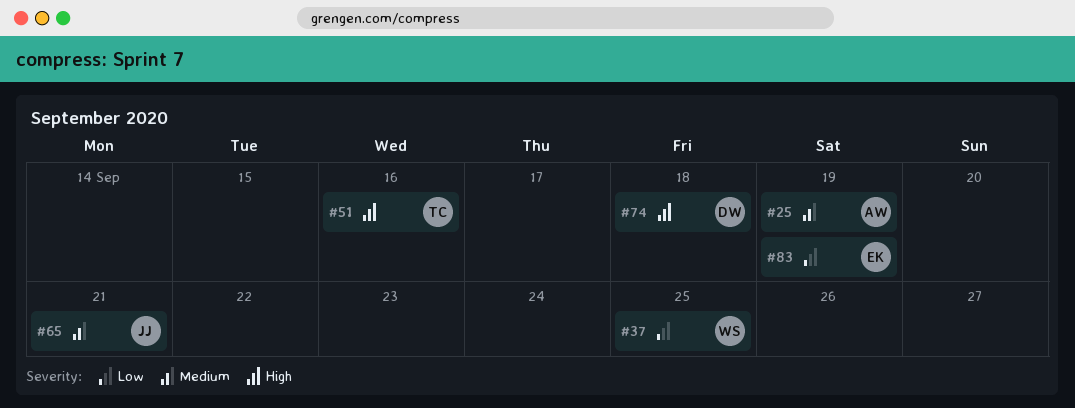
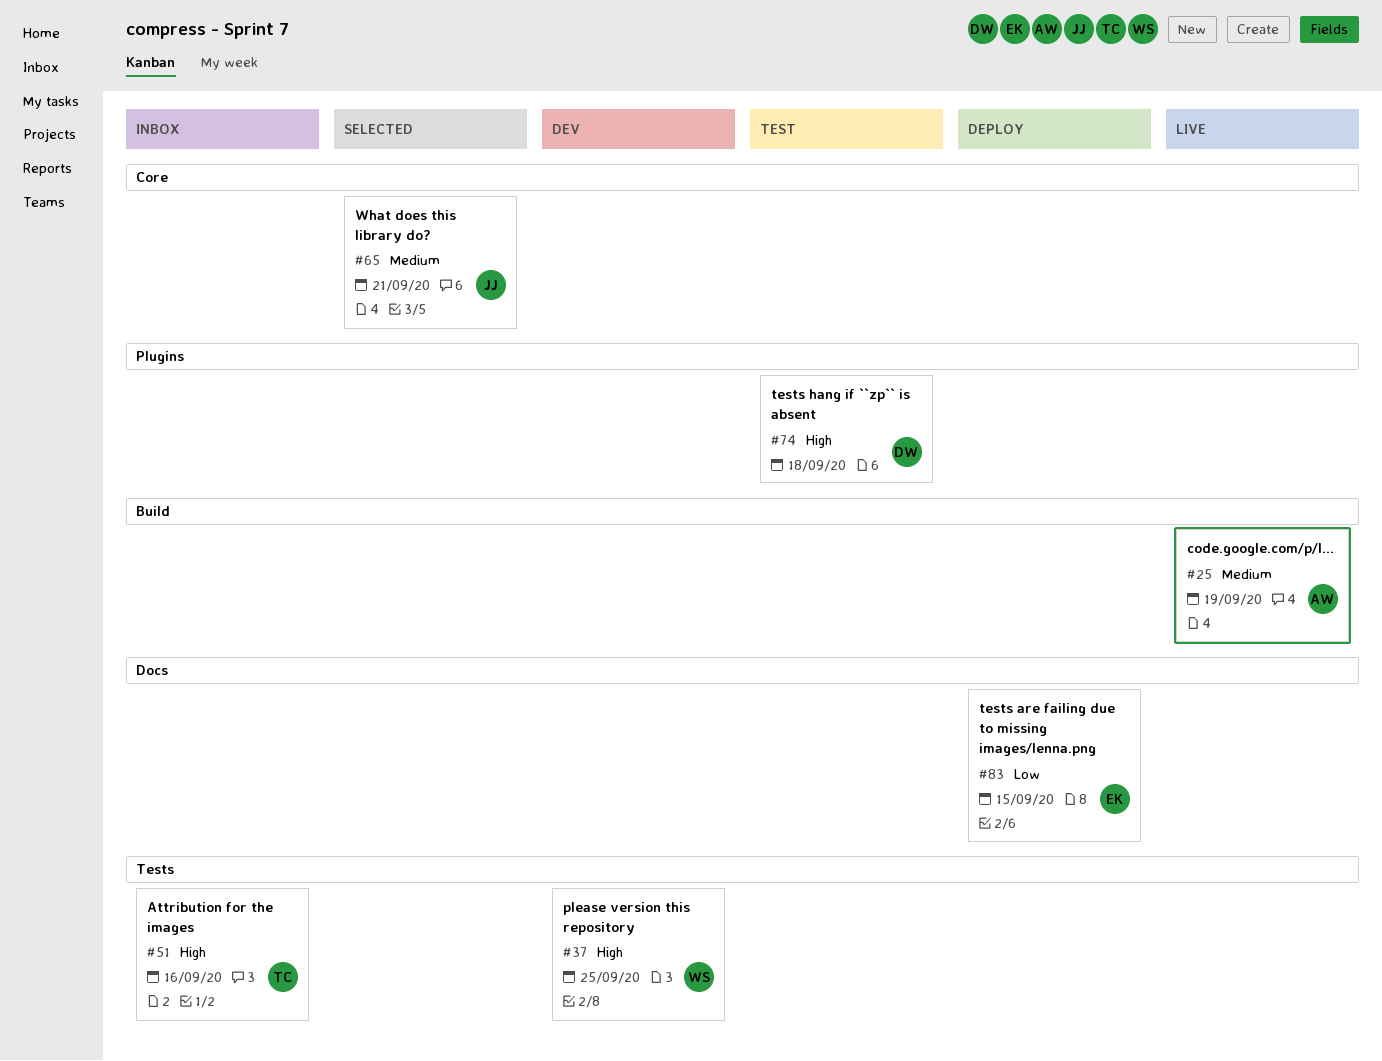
#37, priority: Low -> High
#83, due: Sep 19 -> Sep 15

